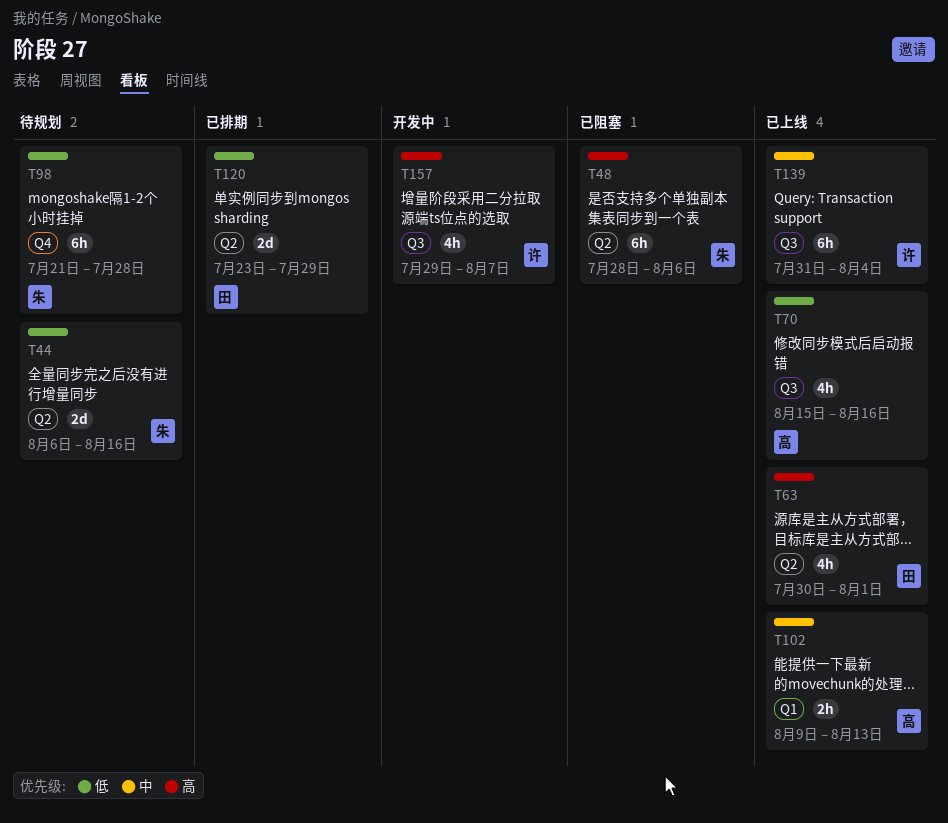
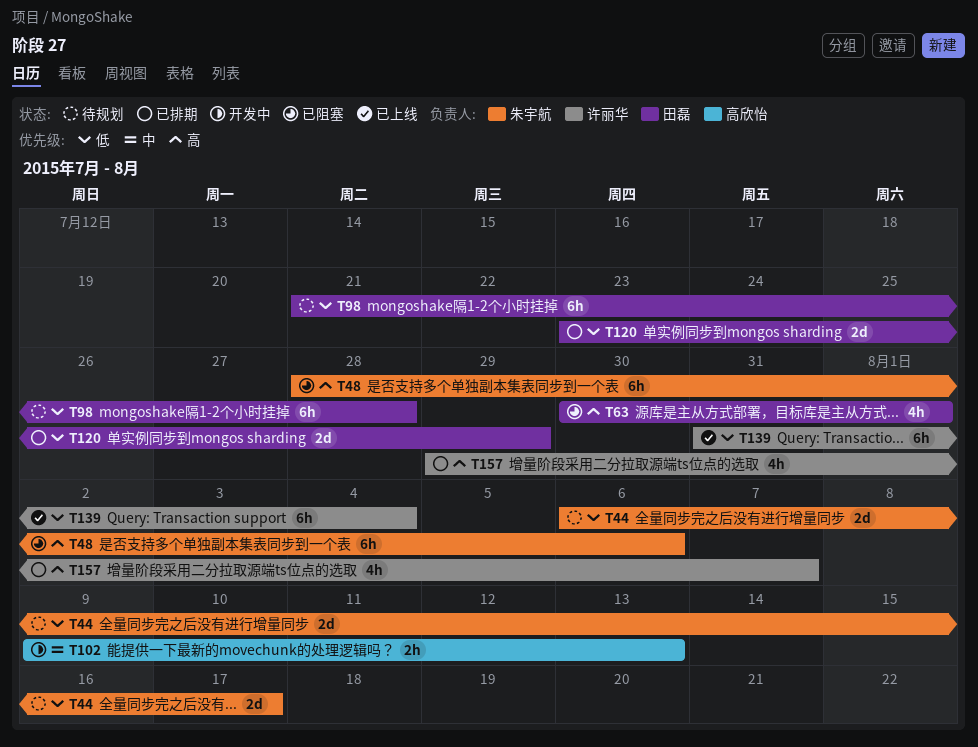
T44, due: Aug 16 -> Aug 17
T63, status: 已上线 -> 已阻塞
T70: present -> none
T98, owner: 朱宇航 -> 田磊
T102, status: 已上线 -> 开发中
T139, priority: 中 -> 低
T157, status: 开发中 -> 已排期

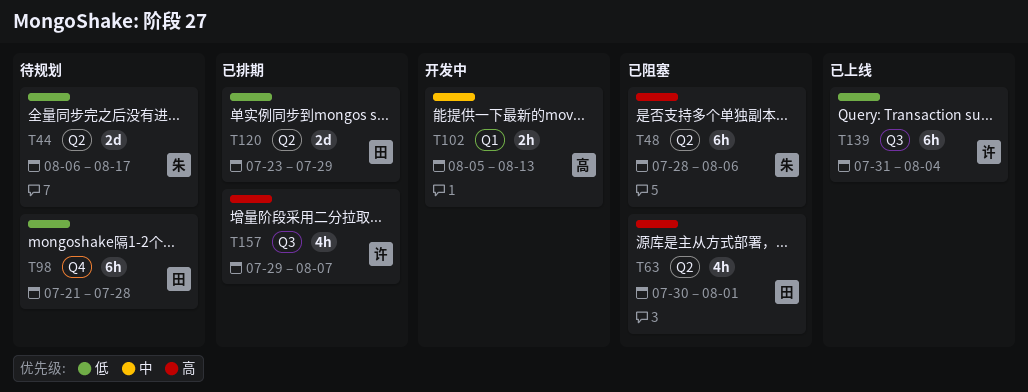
T102, start: Aug 9 -> Aug 5

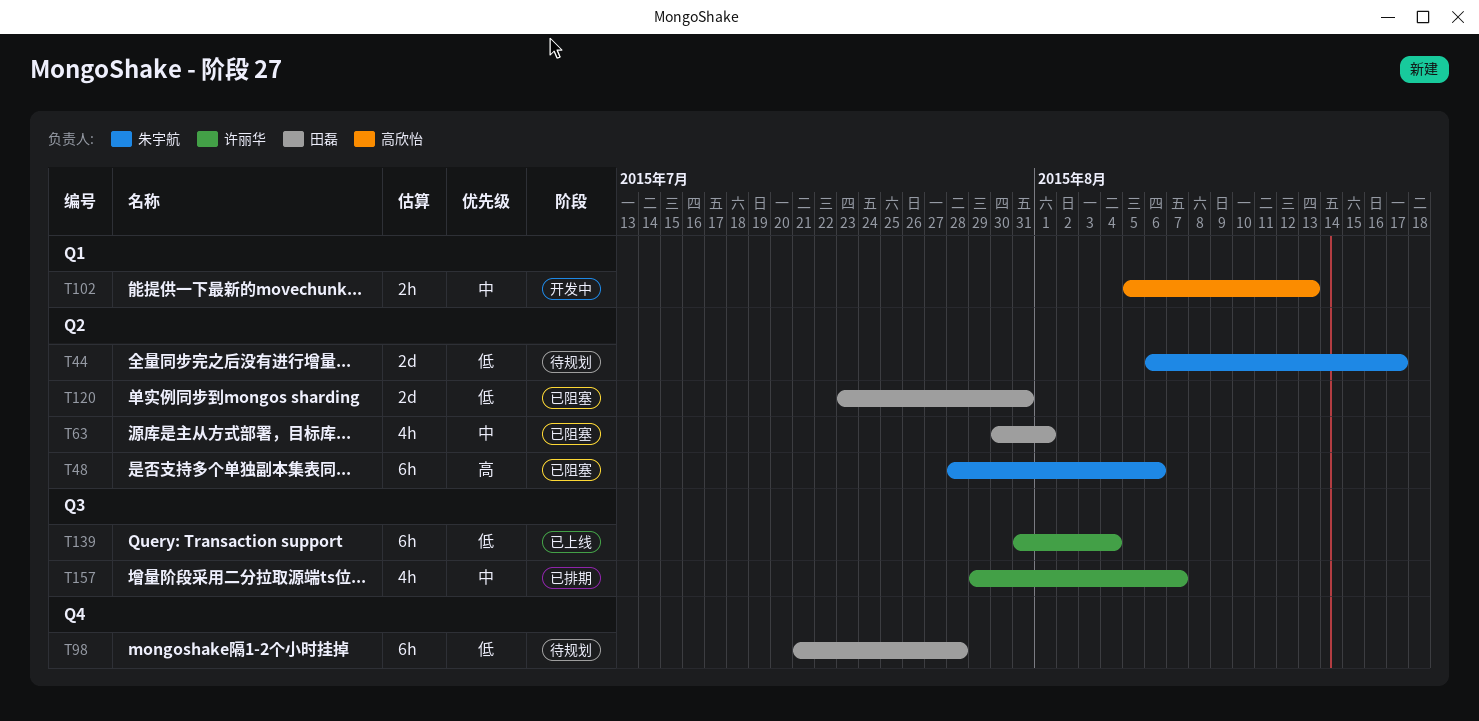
T63, priority: 高 -> 中
T120, status: 已排期 -> 已阻塞
T120, due: Jul 29 -> Jul 31
T157, priority: 高 -> 中

